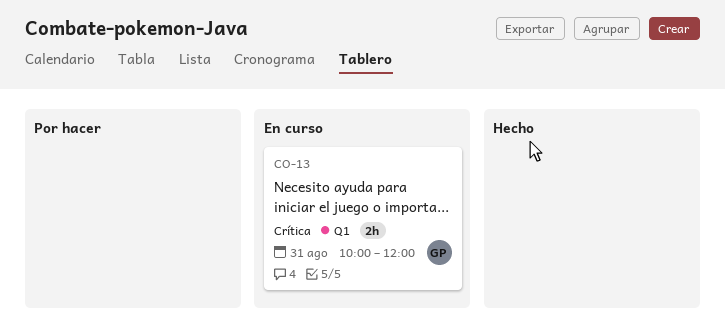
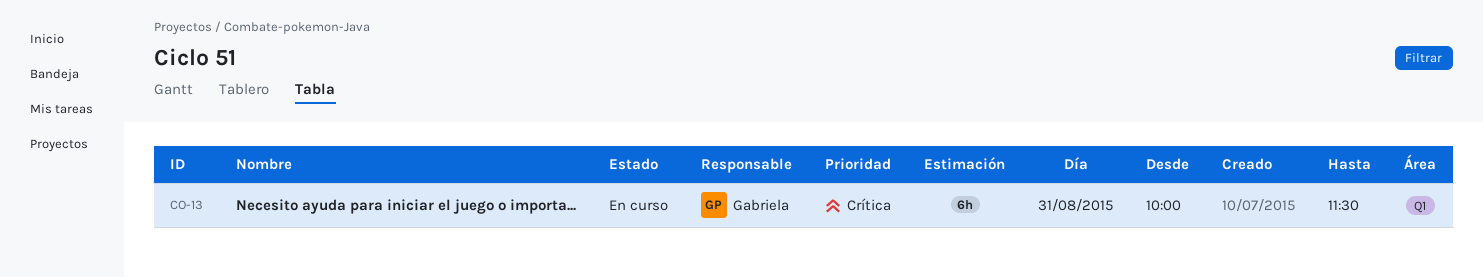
CO-13, estimate: 2h -> 6h
CO-13, ends: 12:00 -> 11:30

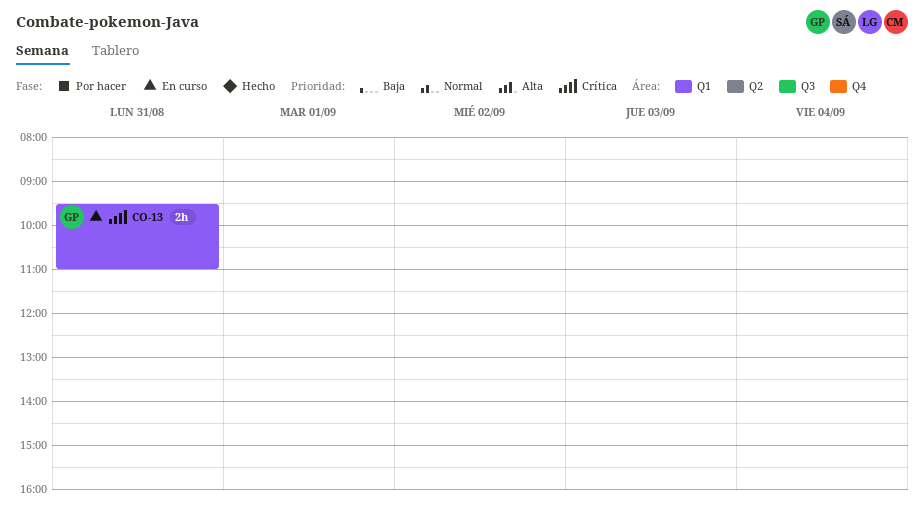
CO-13, estimate: 6h -> 2h
CO-13, begins: 10:00 -> 09:30
CO-13, ends: 11:30 -> 11:00

